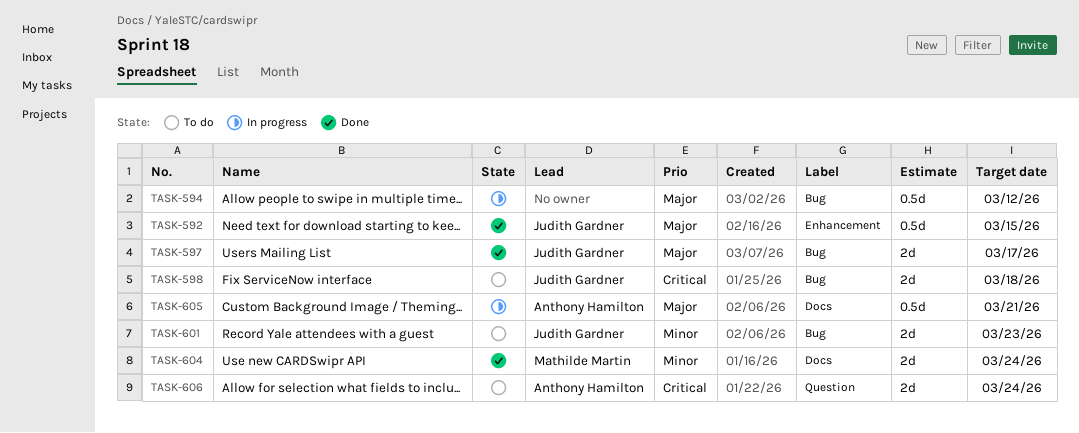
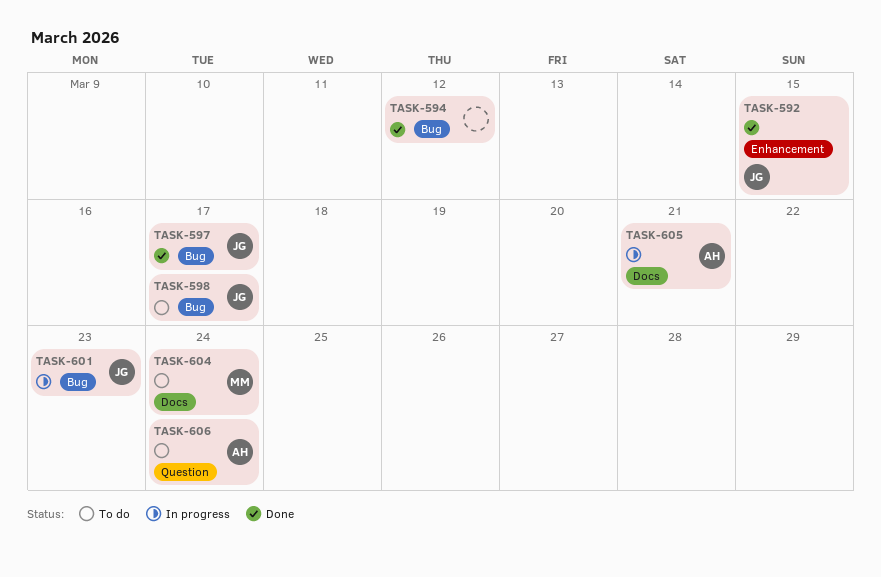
TASK-594, status: In progress -> Done
TASK-598, due: Mar 18 -> Mar 17
TASK-601, status: To do -> In progress
TASK-604, status: Done -> To do

